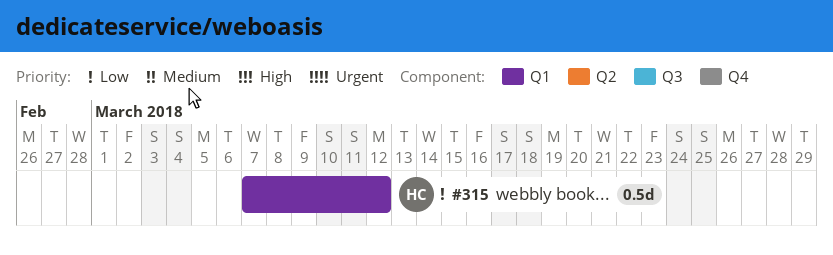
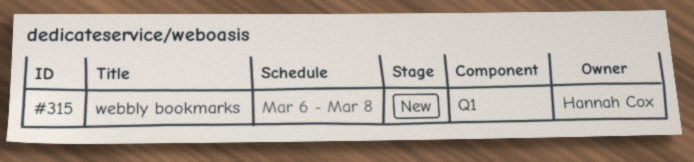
#315, start: Mar 7 -> Mar 6
#315, due: Mar 12 -> Mar 8

